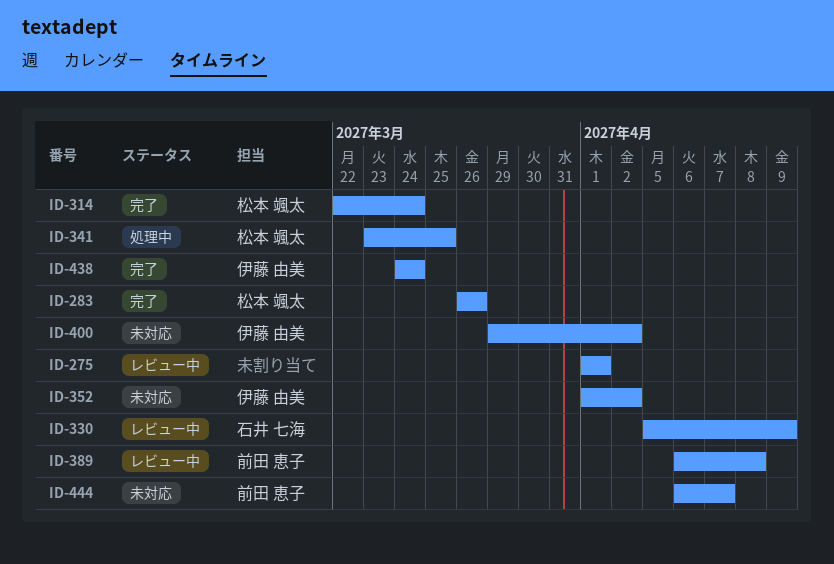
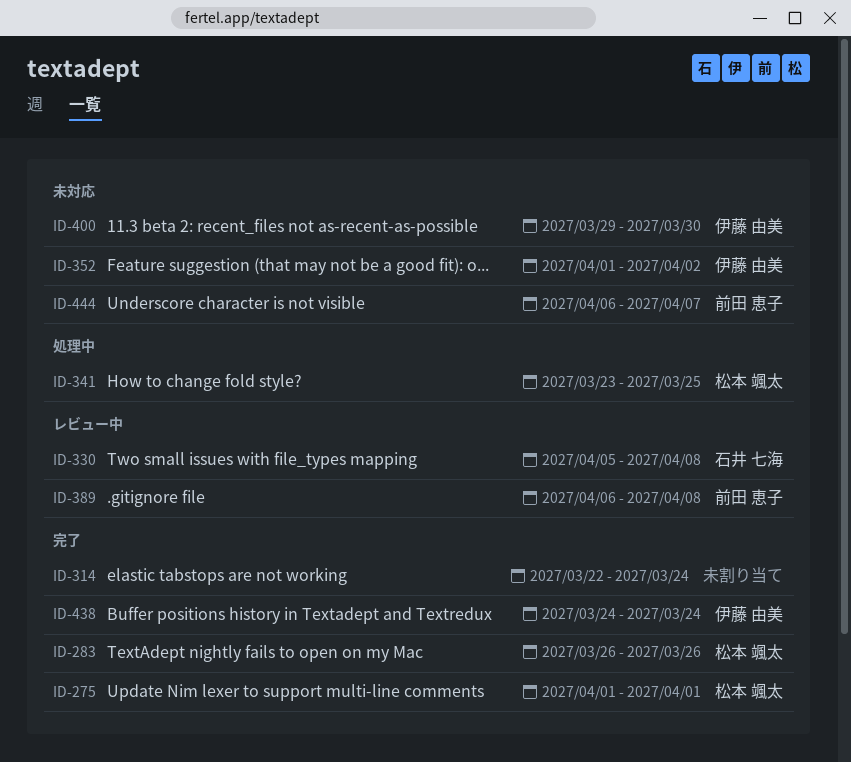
ID-275, status: レビュー中 -> 完了
ID-275, owner: none -> 松本 颯太
ID-314, owner: 松本 颯太 -> none
ID-330, due: Apr 9 -> Apr 8
ID-400, due: Apr 2 -> Mar 30

